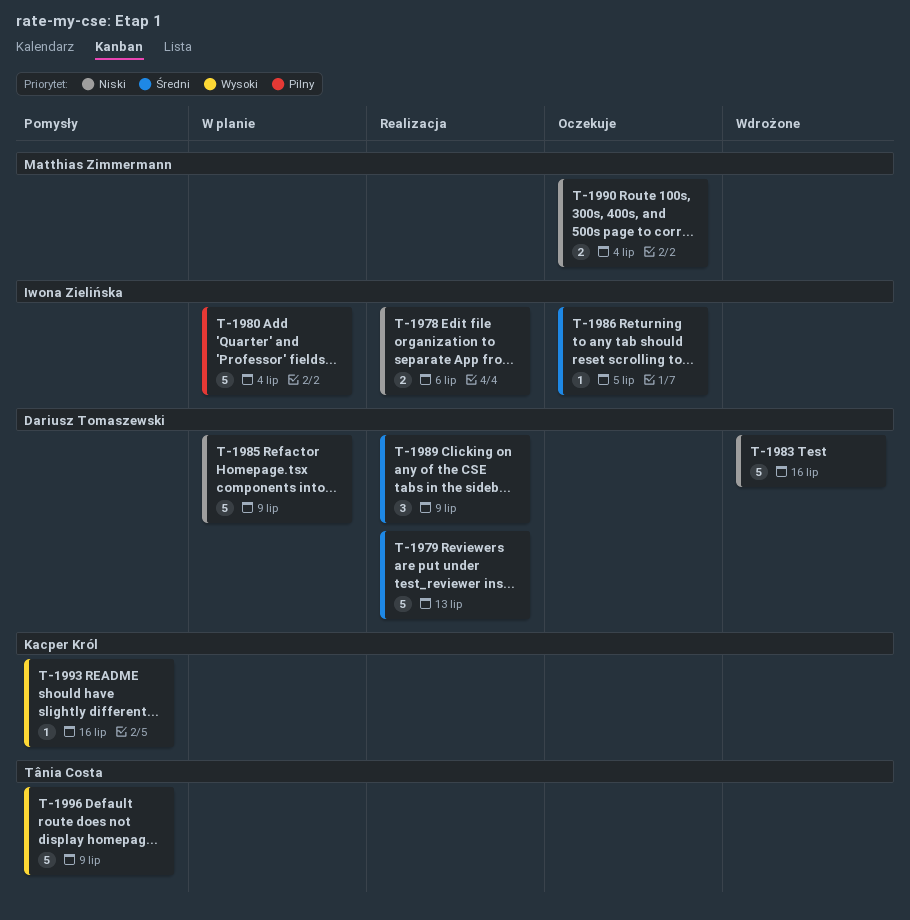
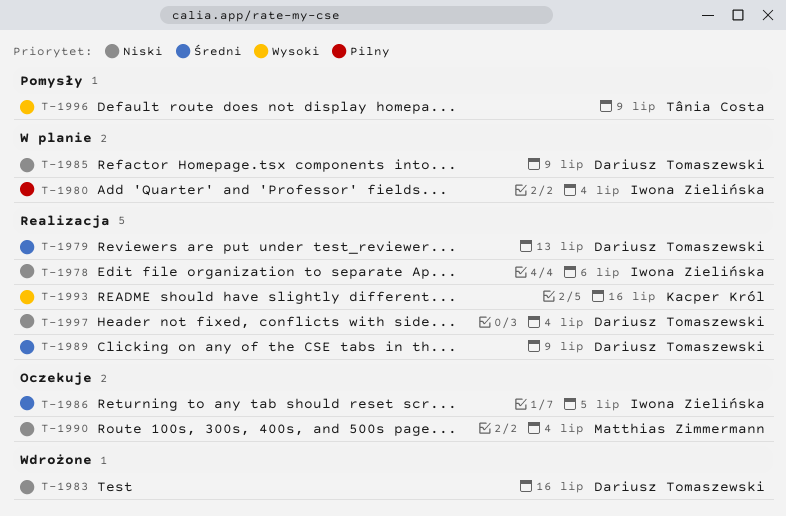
T-1993, status: Pomysły -> Realizacja
T-1997: none -> present

